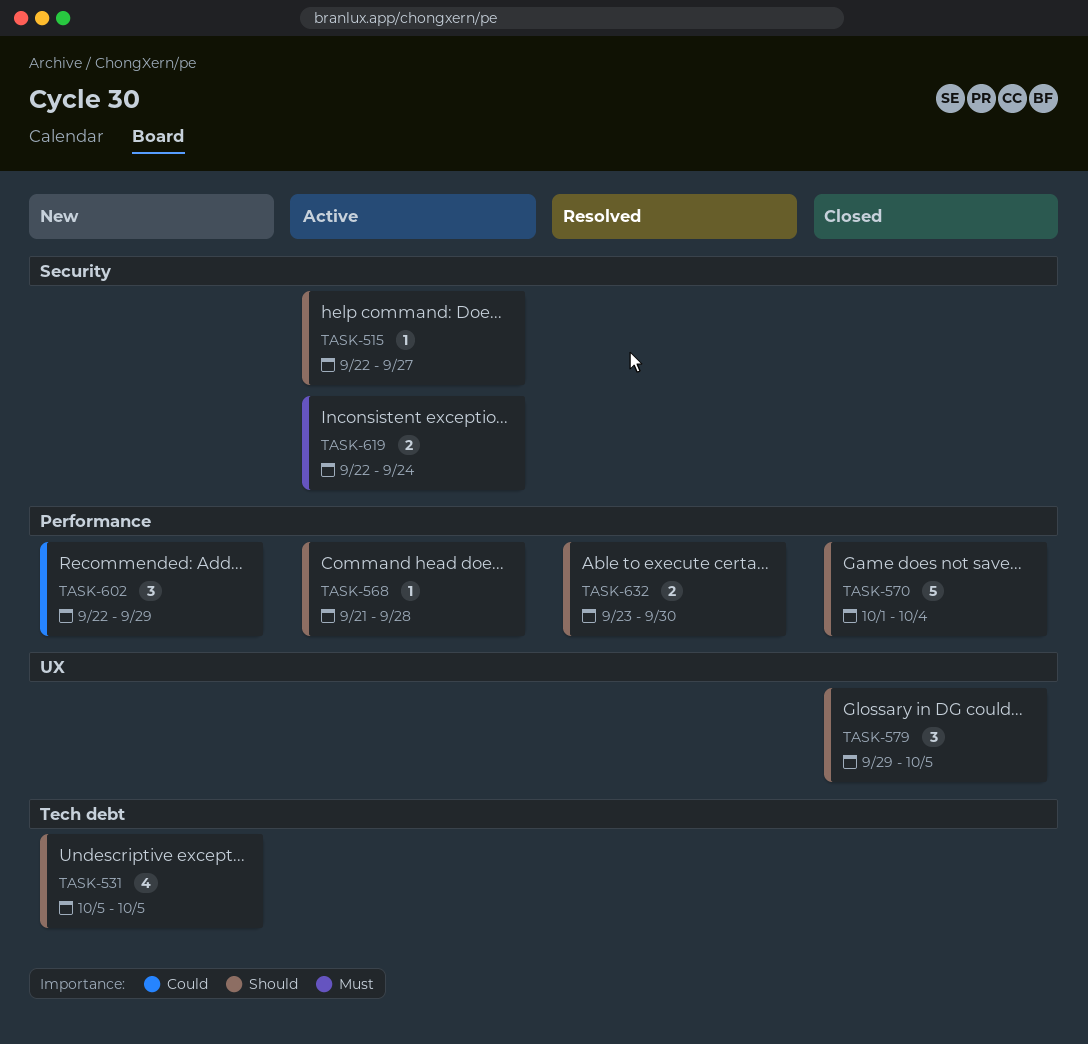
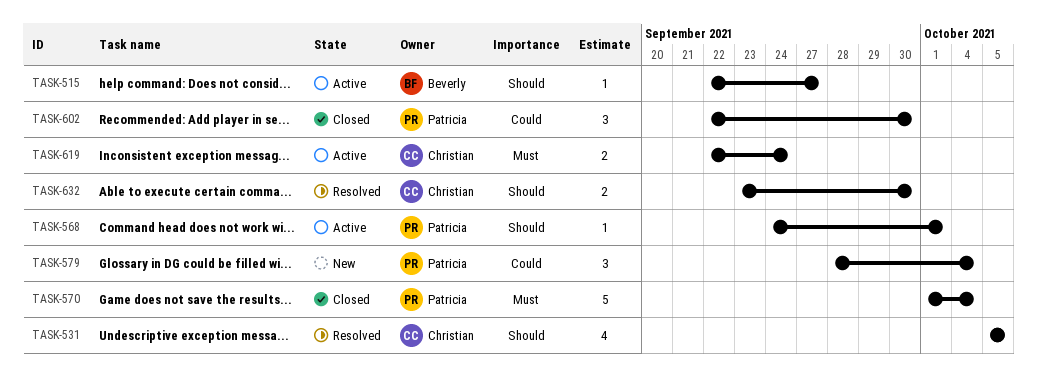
TASK-531, status: New -> Resolved
TASK-568, start: Sep 21 -> Sep 24
TASK-568, due: Sep 28 -> Oct 1
TASK-570, priority: Should -> Must
TASK-579, status: Closed -> New
TASK-579, priority: Should -> Could
TASK-579, start: Sep 29 -> Sep 28
TASK-579, due: Oct 5 -> Oct 4
TASK-602, status: New -> Closed
TASK-602, due: Sep 29 -> Sep 30

